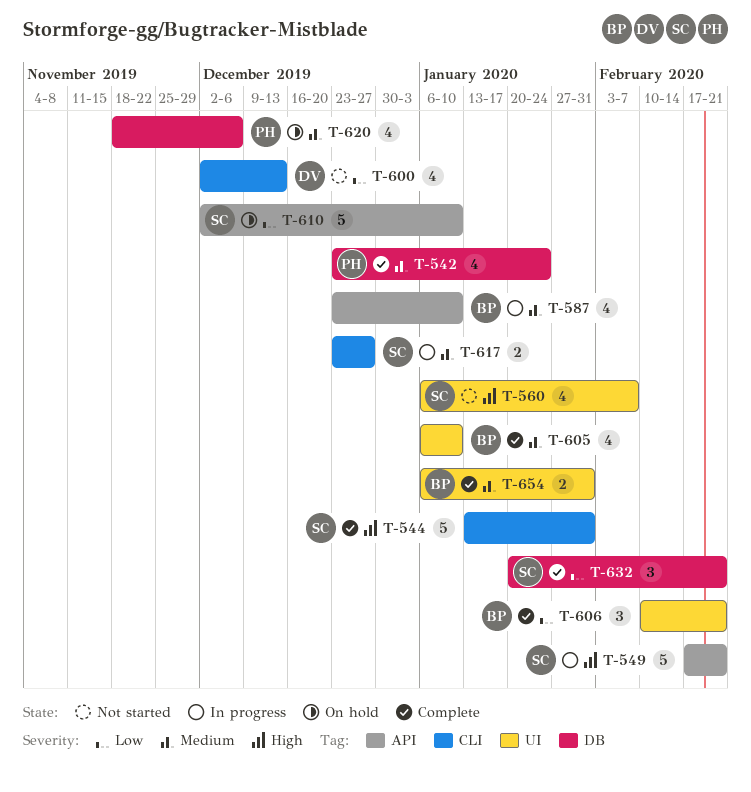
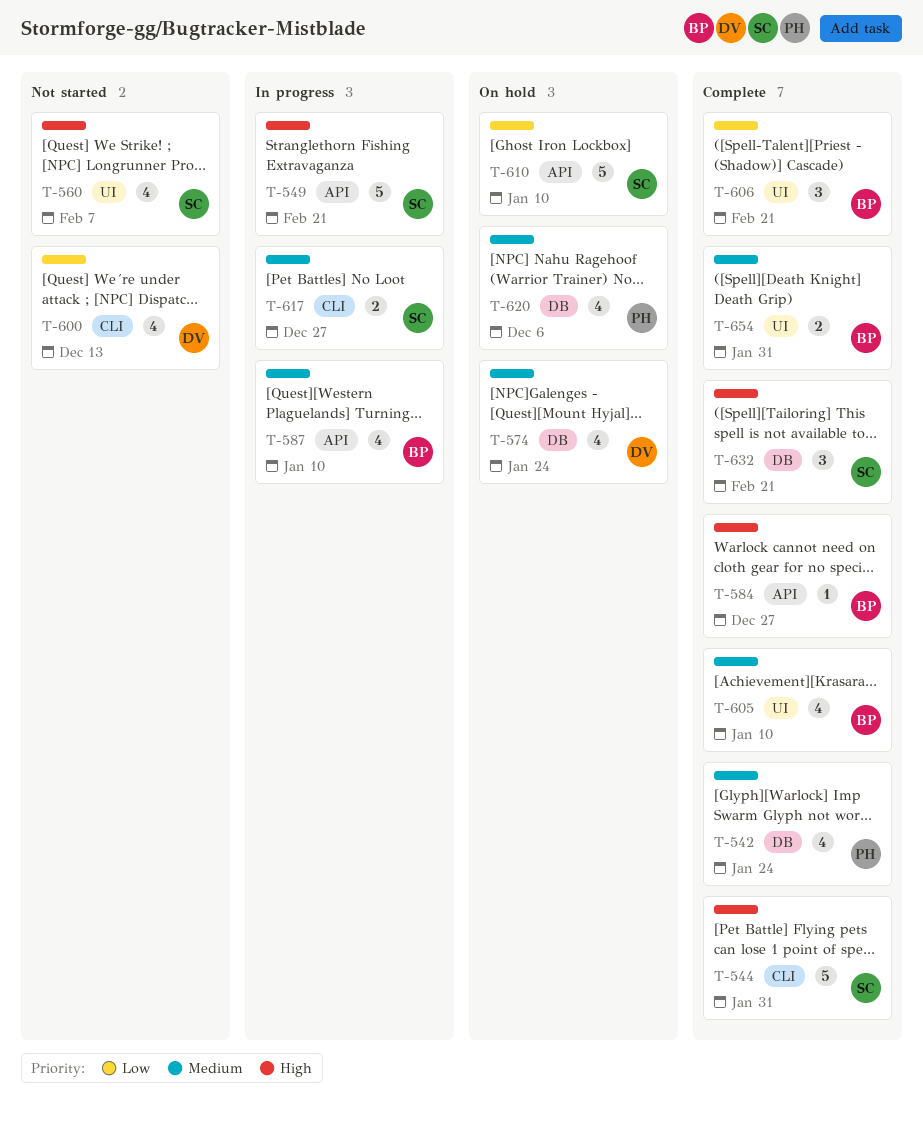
T-574: none -> present
T-584: none -> present
T-632, priority: Low -> High

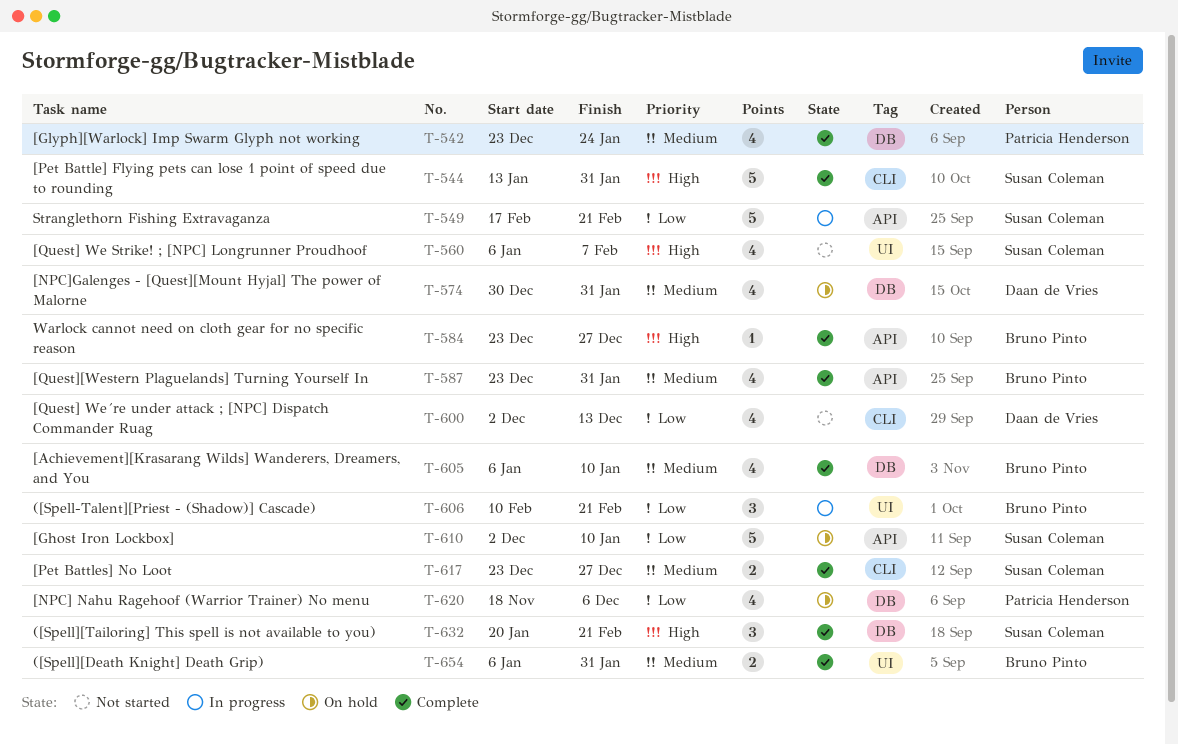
T-549, priority: High -> Low
T-574, due: Jan 24 -> Jan 31
T-587, status: In progress -> Complete
T-587, due: Jan 10 -> Jan 31
T-605, label: UI -> DB
T-606, status: Complete -> In progress
T-617, status: In progress -> Complete
T-620, priority: Medium -> Low

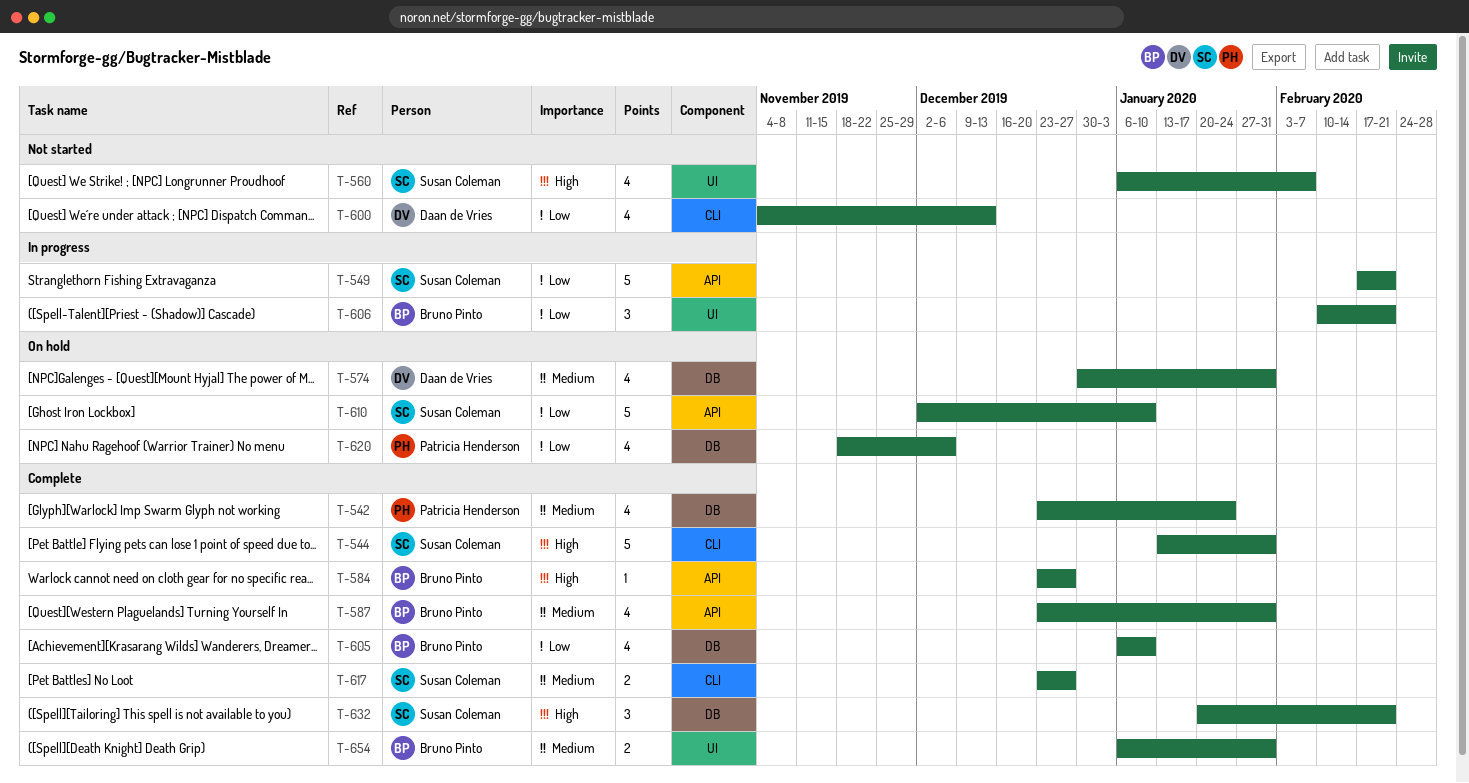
T-600, start: Dec 2 -> Nov 4
T-605, priority: Medium -> Low

